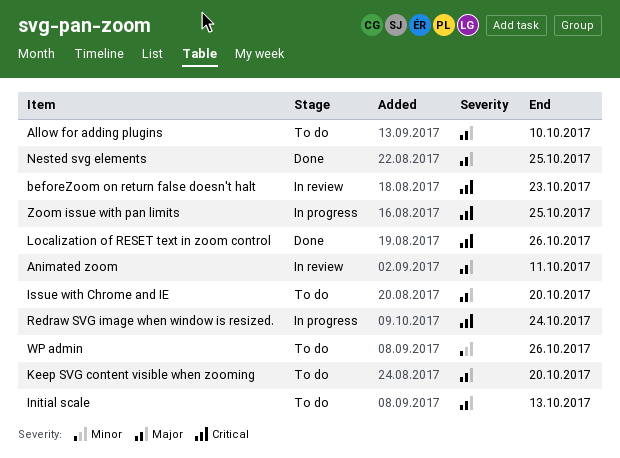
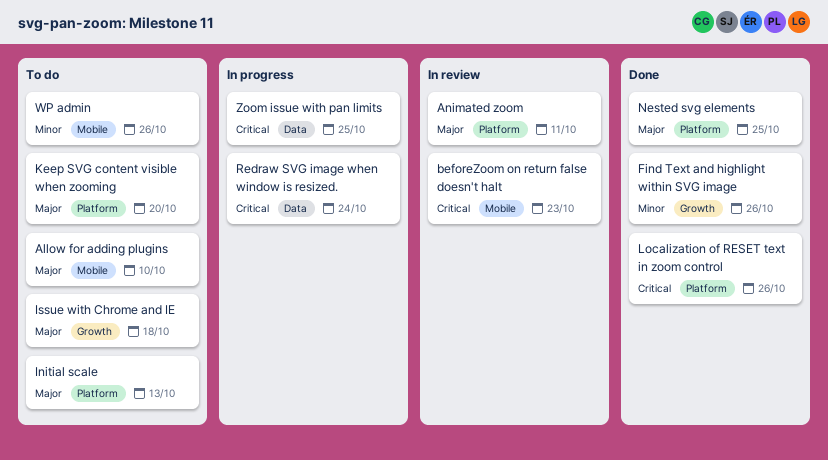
Find Text and highlight within SVG image: none -> present
Issue with Chrome and IE, due: Oct 20 -> Oct 18

